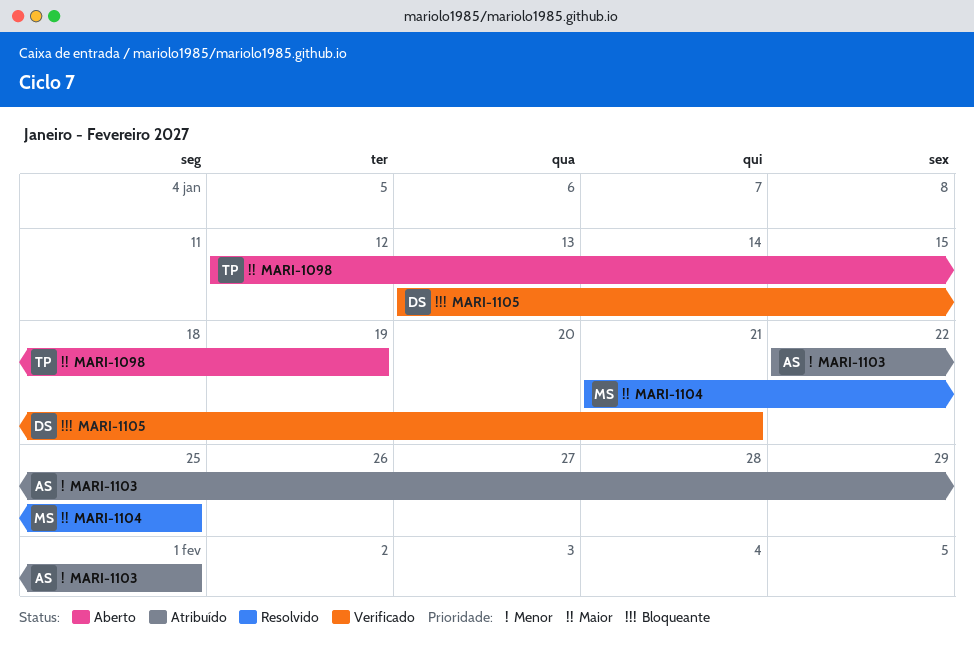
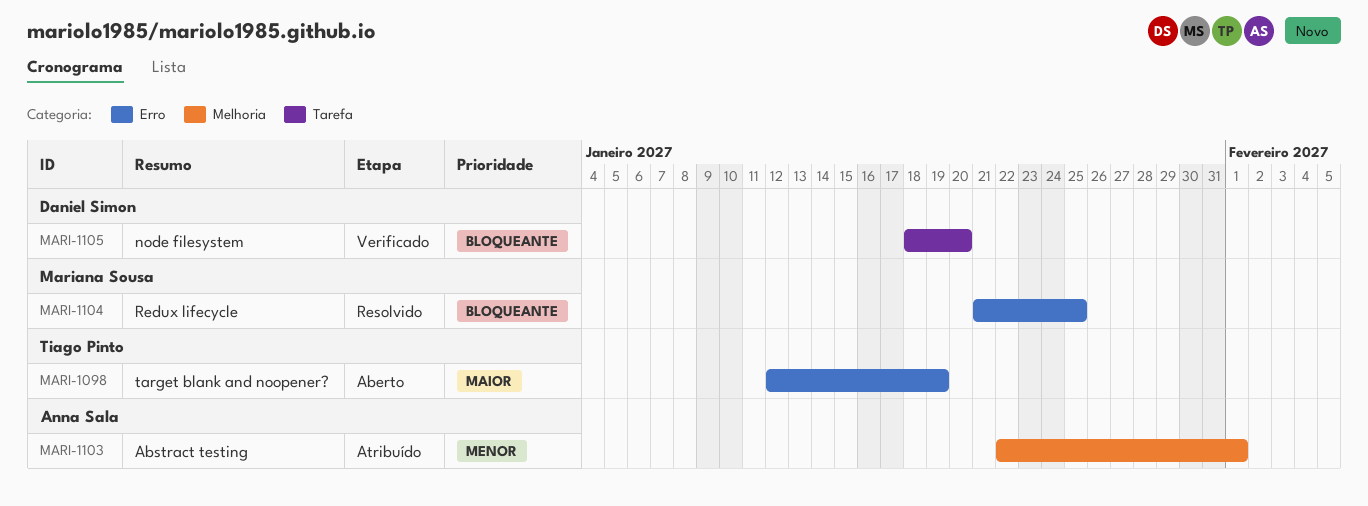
MARI-1104, priority: Maior -> Bloqueante
MARI-1105, start: Jan 13 -> Jan 18
MARI-1105, due: Jan 21 -> Jan 20

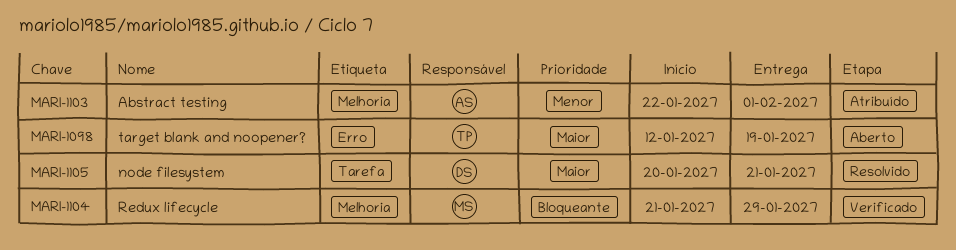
MARI-1104, status: Resolvido -> Verificado
MARI-1104, label: Erro -> Melhoria
MARI-1104, due: Jan 25 -> Jan 29
MARI-1105, status: Verificado -> Resolvido
MARI-1105, priority: Bloqueante -> Maior
MARI-1105, start: Jan 18 -> Jan 20
MARI-1105, due: Jan 20 -> Jan 21

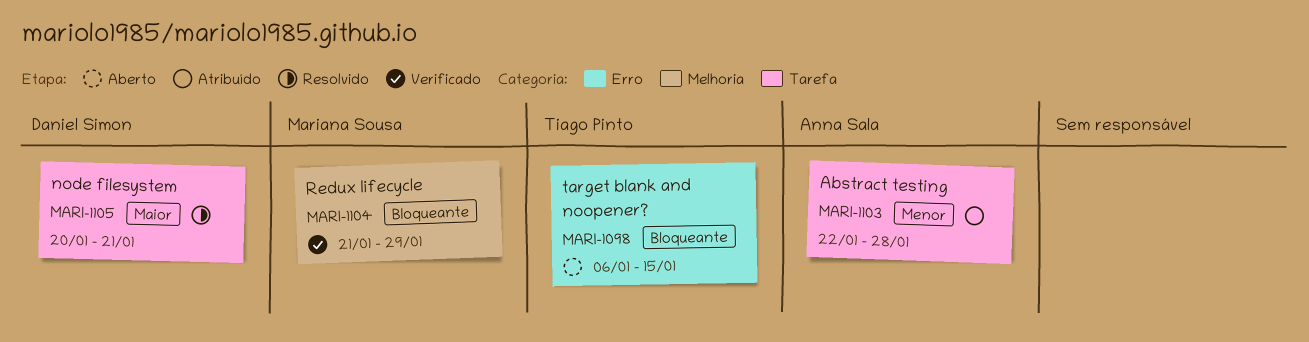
MARI-1098, priority: Maior -> Bloqueante
MARI-1098, start: Jan 12 -> Jan 6
MARI-1098, due: Jan 19 -> Jan 15
MARI-1103, label: Melhoria -> Tarefa
MARI-1103, due: Feb 1 -> Jan 28

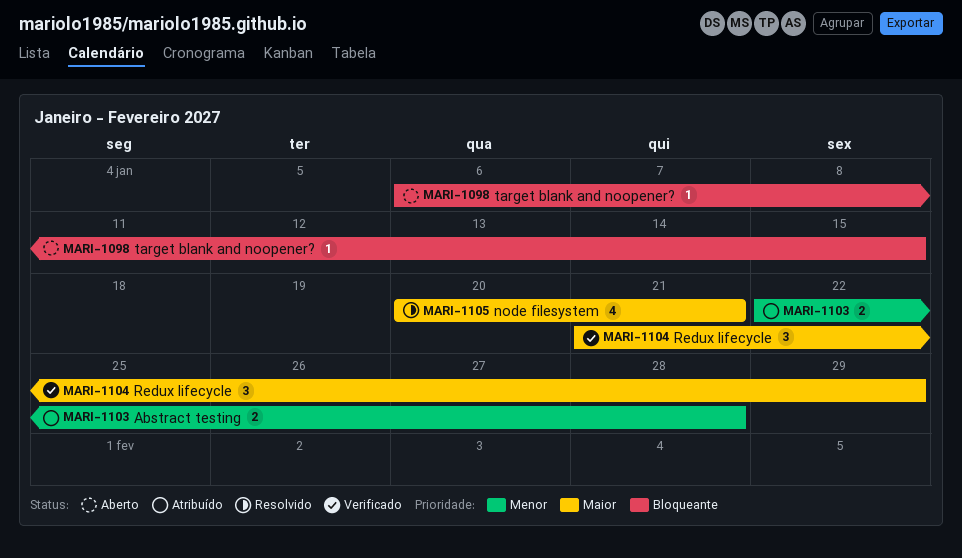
MARI-1104, priority: Bloqueante -> Maior

